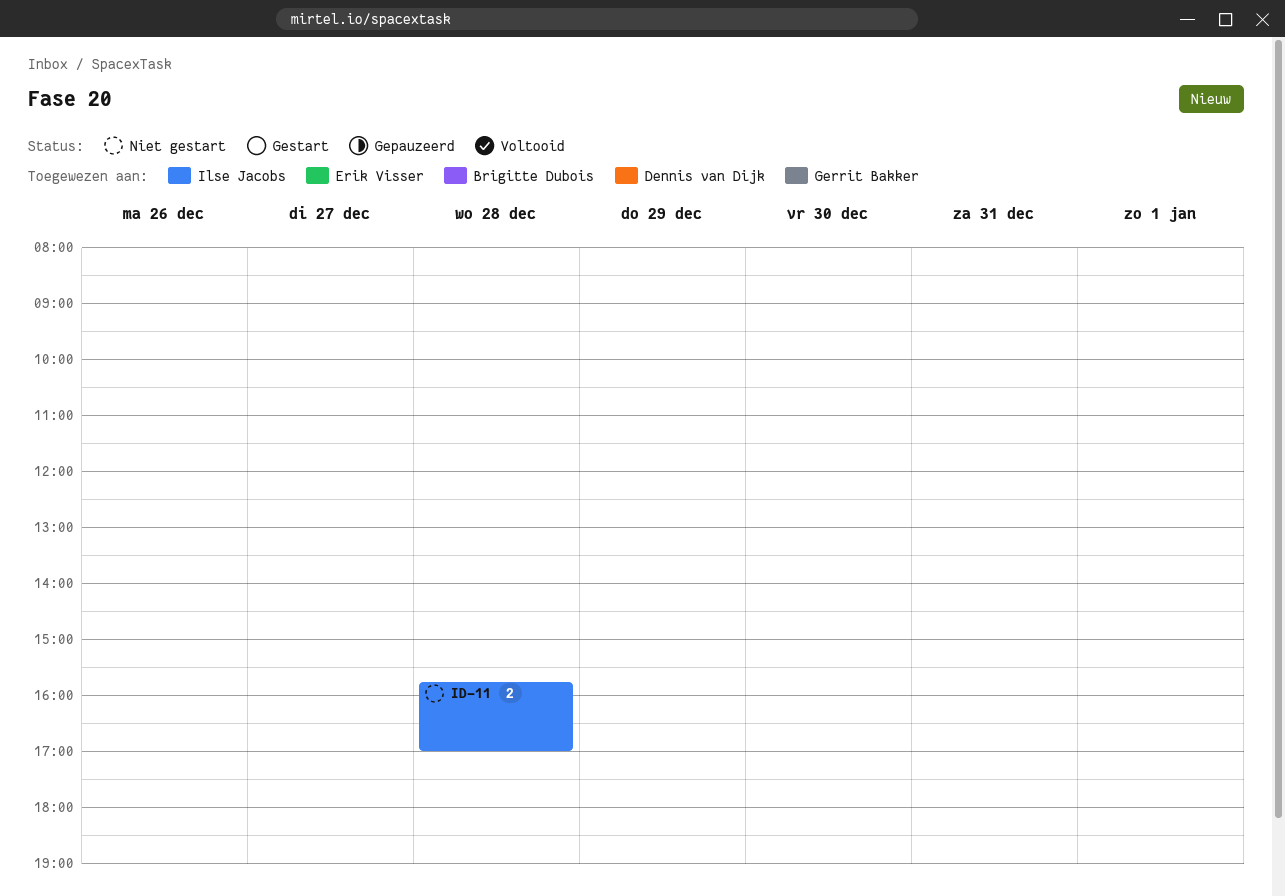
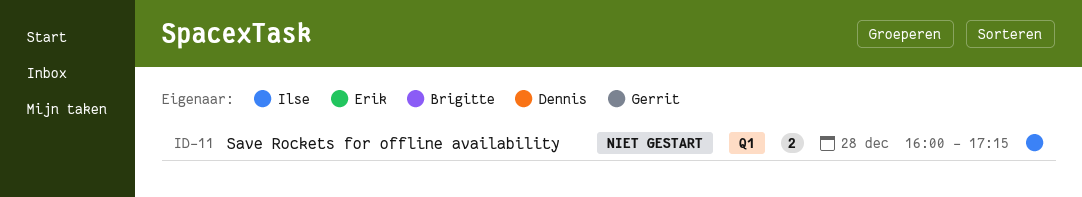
ID-11, begins: 15:45 -> 16:00
ID-11, ends: 17:00 -> 17:15

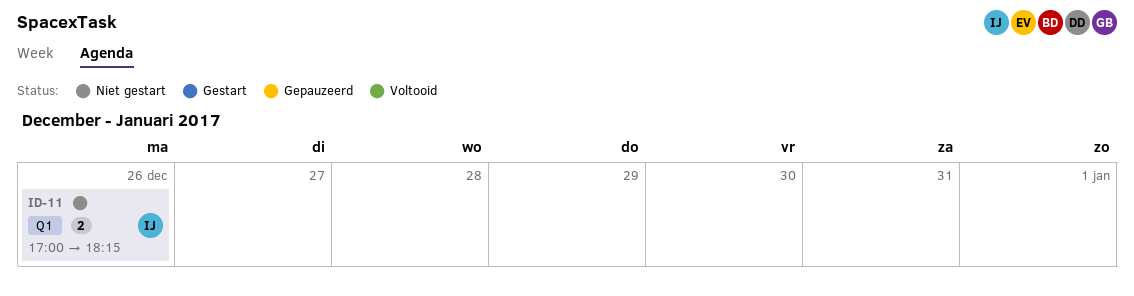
ID-11, day: Dec 28 -> Dec 26
ID-11, begins: 16:00 -> 17:00
ID-11, ends: 17:15 -> 18:15

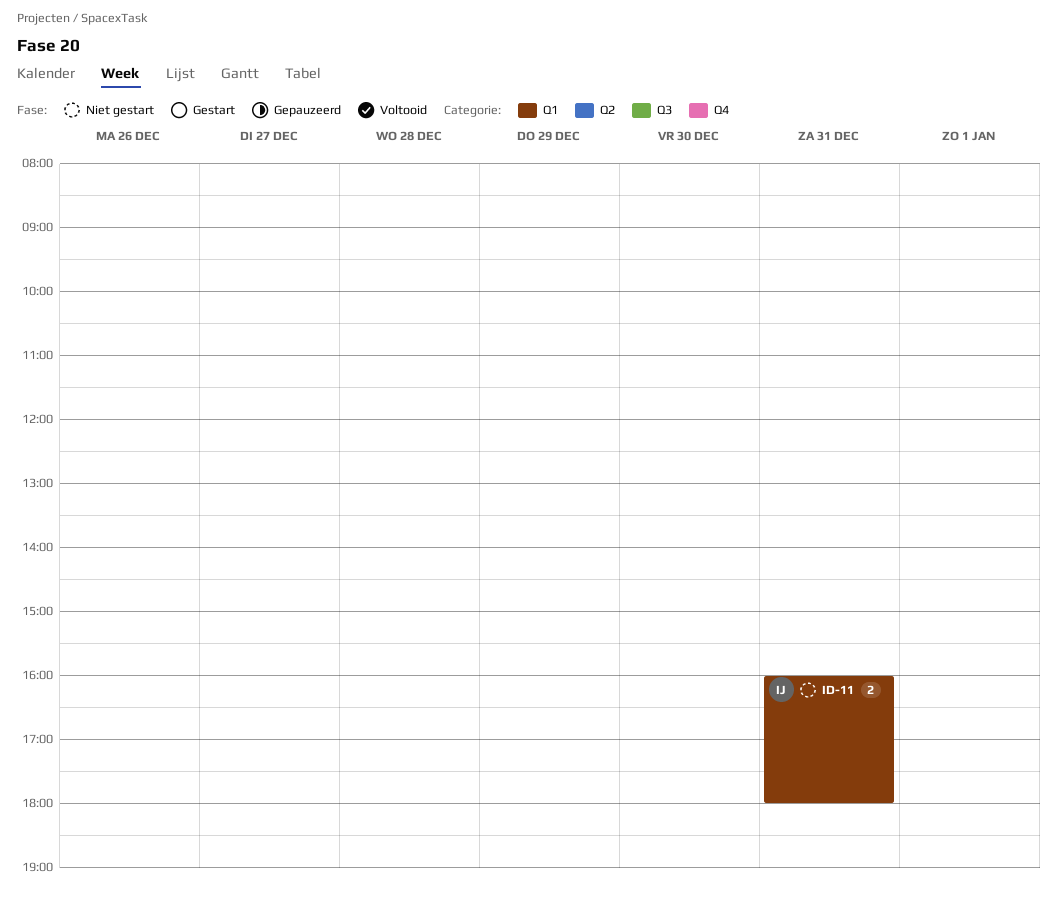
ID-11, day: Dec 26 -> Dec 31
ID-11, begins: 17:00 -> 16:00
ID-11, ends: 18:15 -> 18:00

